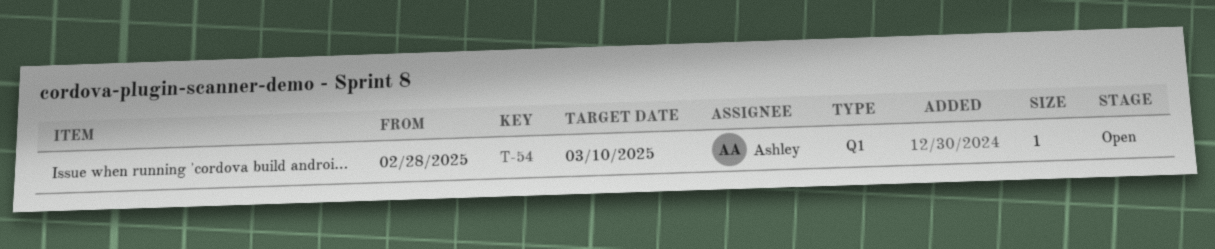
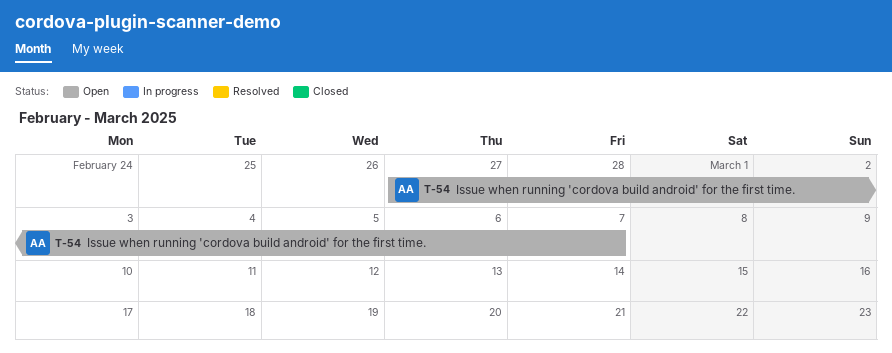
T-54, start: Feb 28 -> Feb 27
T-54, due: Mar 10 -> Mar 7

